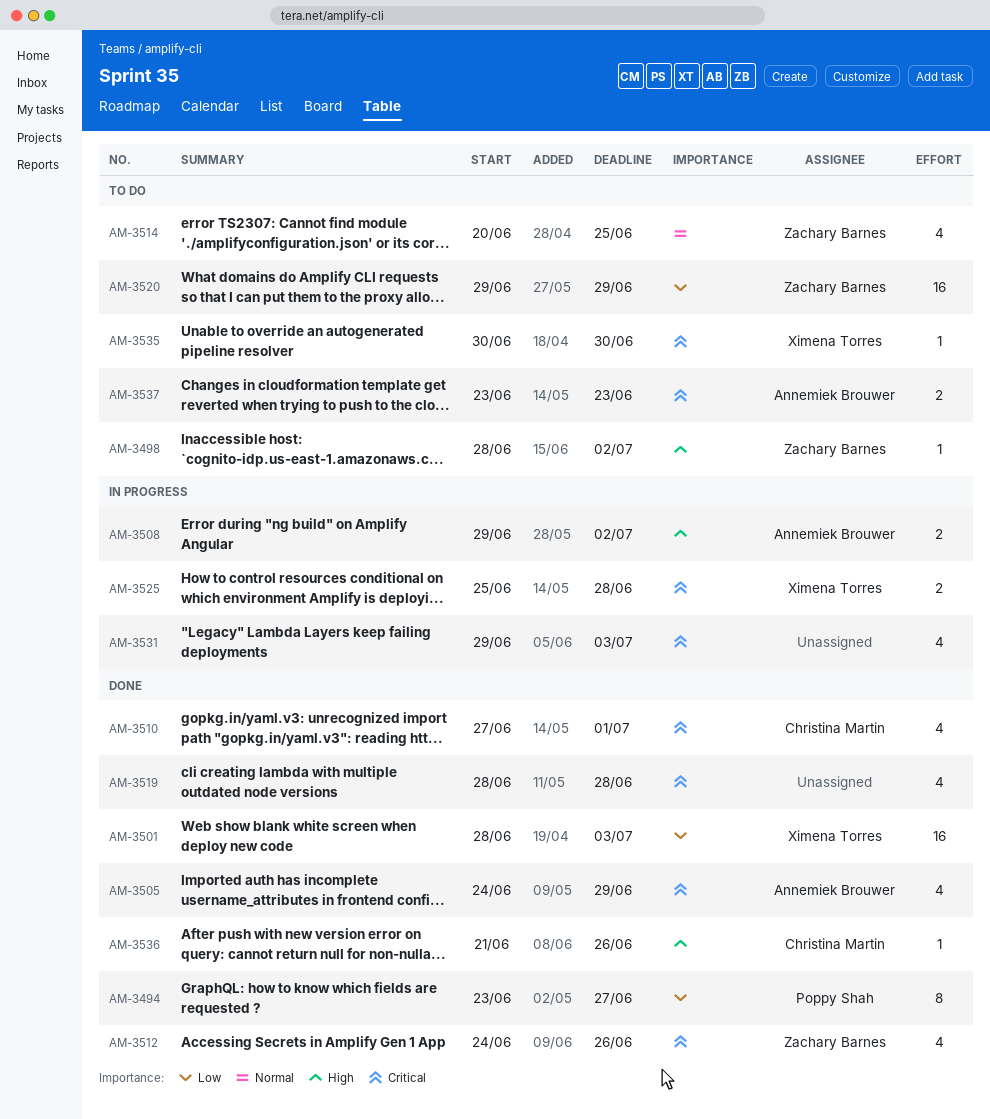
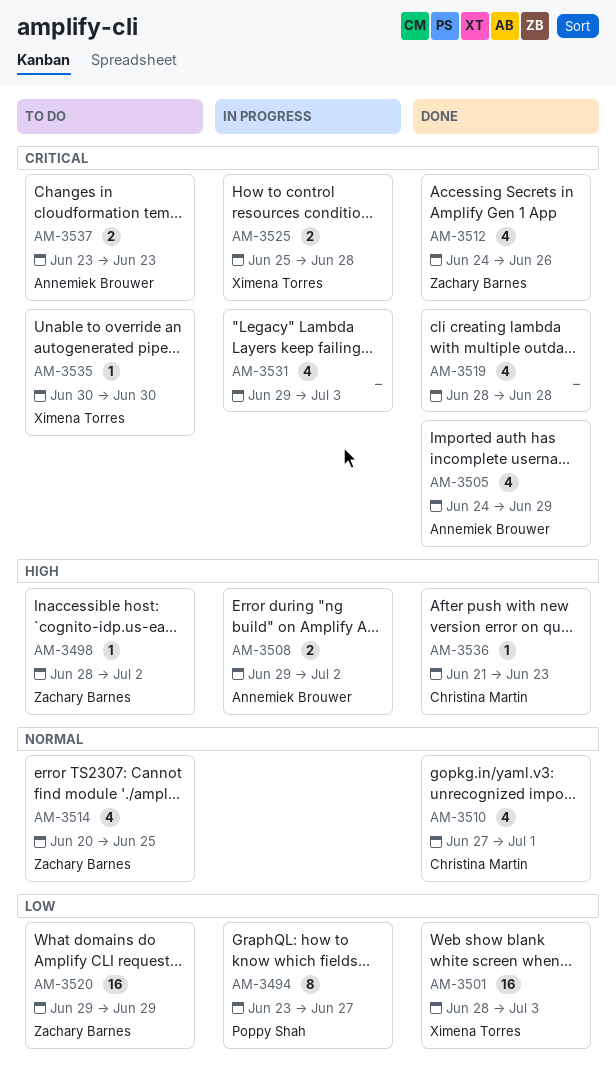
AM-3494, status: Done -> In progress
AM-3510, priority: Critical -> Normal
AM-3536, due: Jun 26 -> Jun 23

